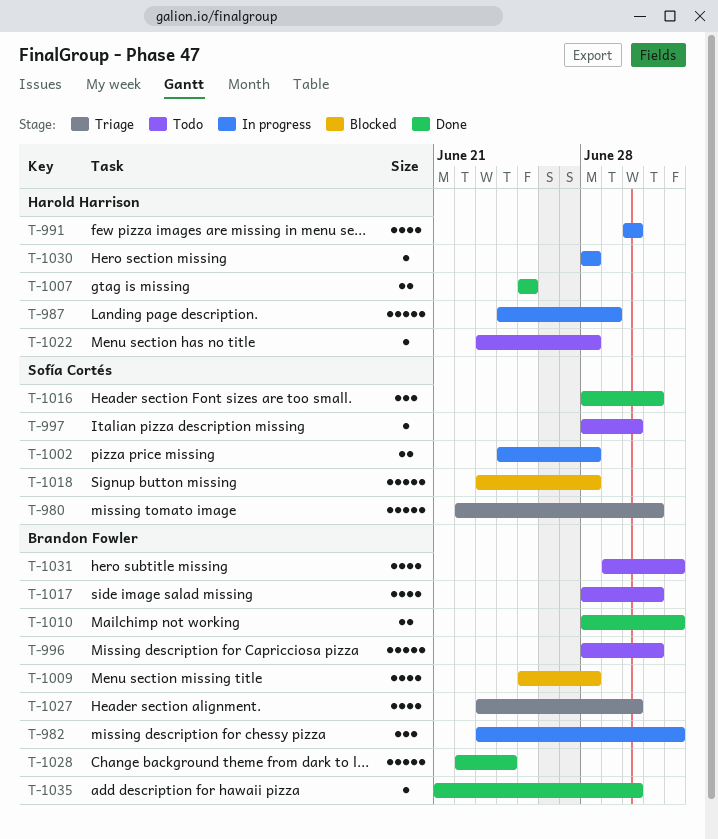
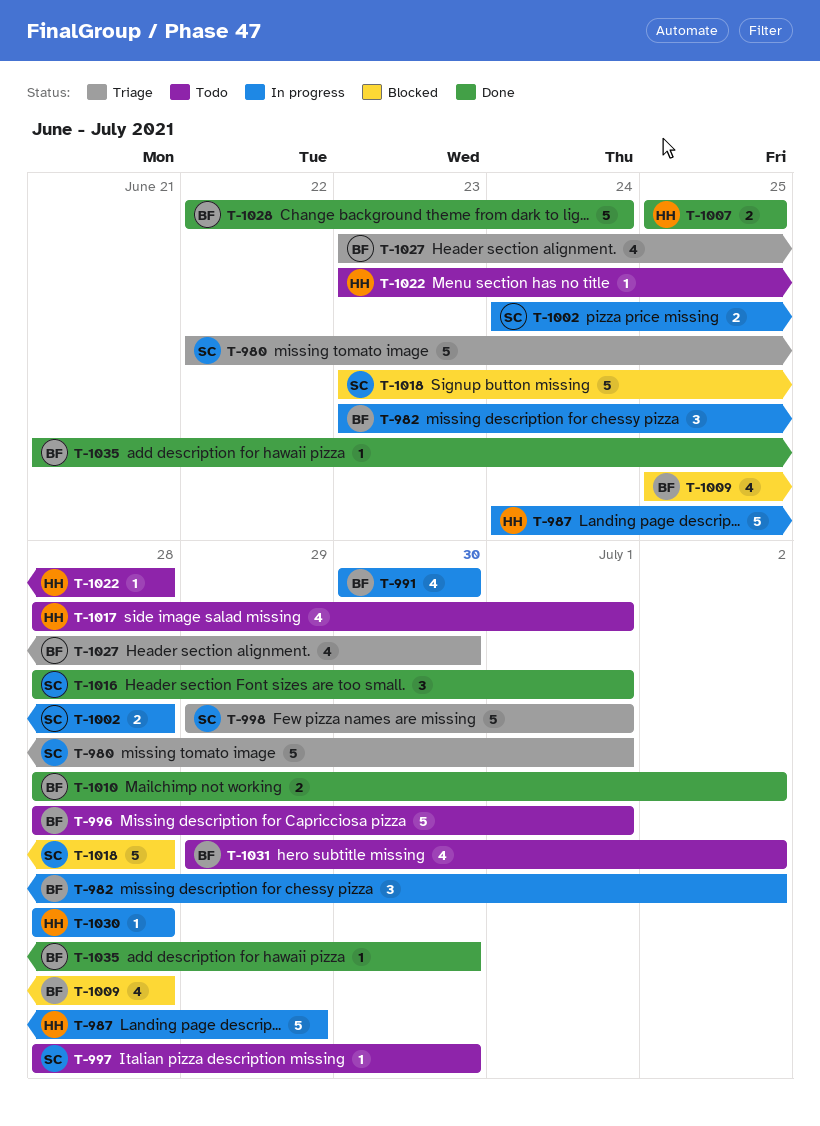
T-991, owner: Harold Harrison -> Brandon Fowler
T-998: none -> present
T-1017, owner: Brandon Fowler -> Harold Harrison

